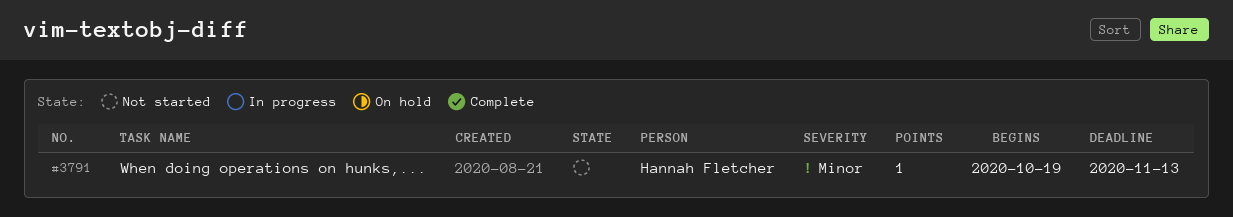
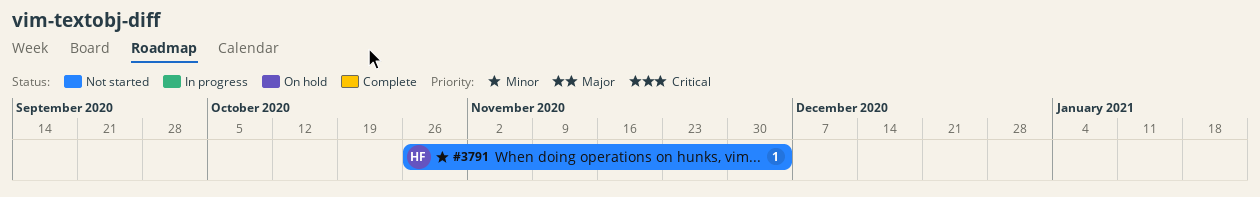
#3791, start: Oct 19 -> Oct 26
#3791, due: Nov 13 -> Dec 4

